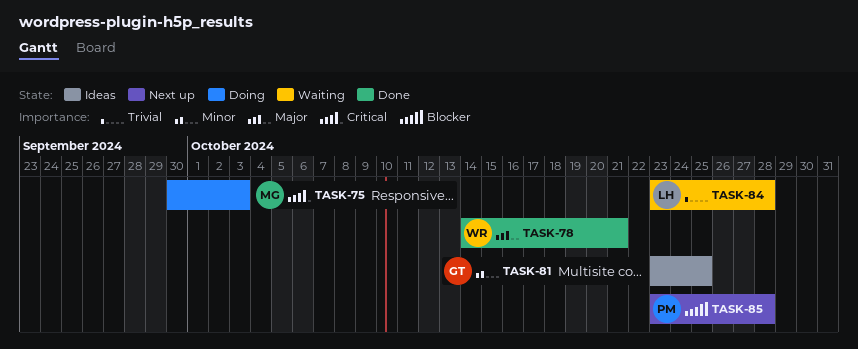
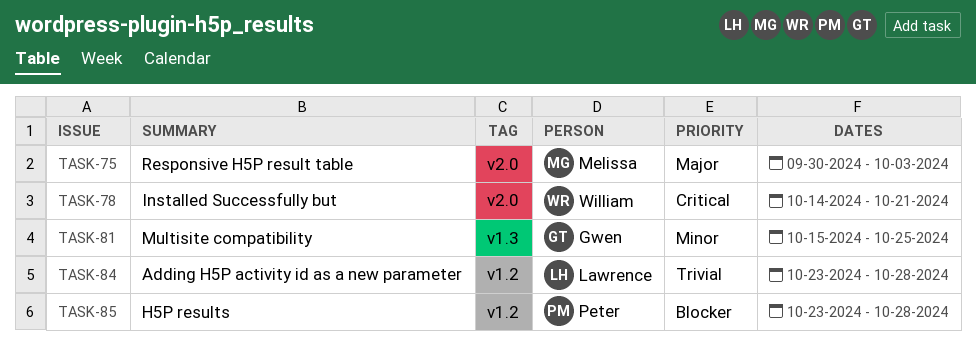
TASK-75, priority: Critical -> Major
TASK-78, priority: Major -> Critical
TASK-81, start: Oct 23 -> Oct 15

